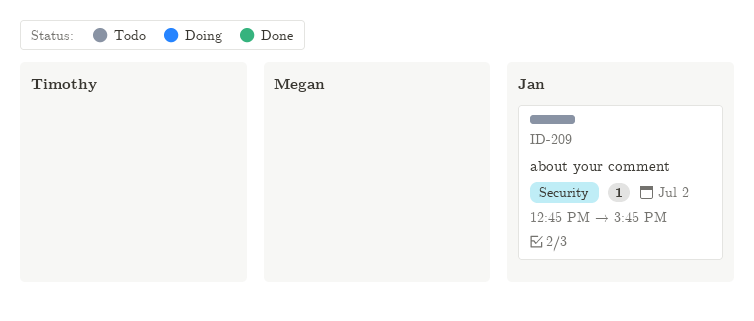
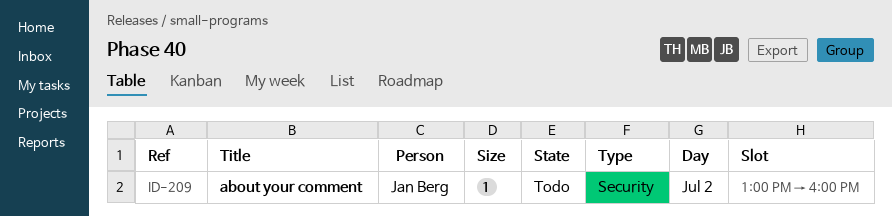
ID-209, begins: 12:45 -> 13:00
ID-209, ends: 15:45 -> 16:00

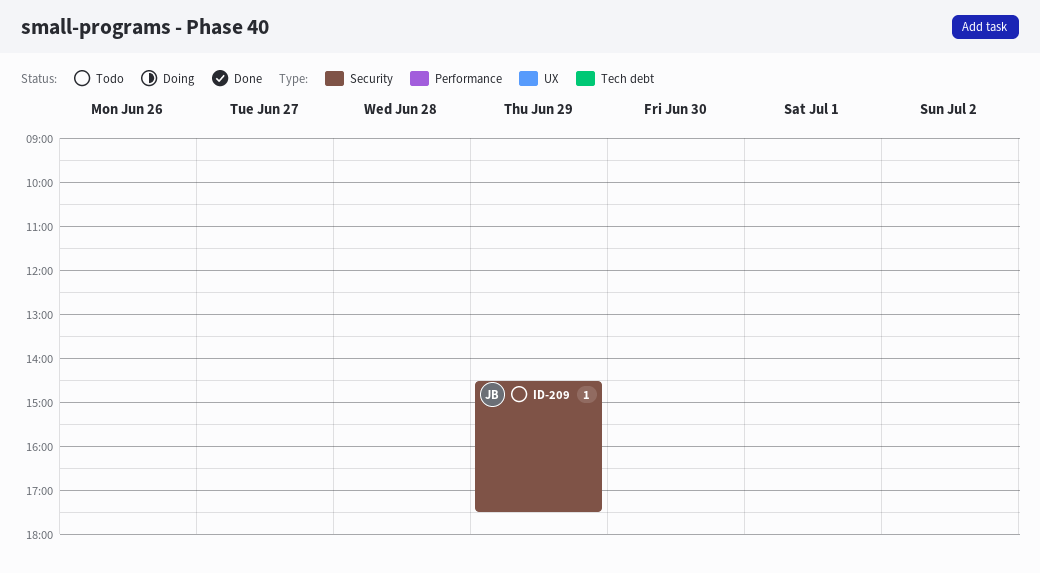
ID-209, day: Jul 2 -> Jun 29
ID-209, begins: 13:00 -> 14:30
ID-209, ends: 16:00 -> 17:30

